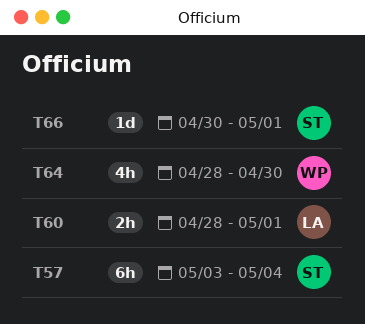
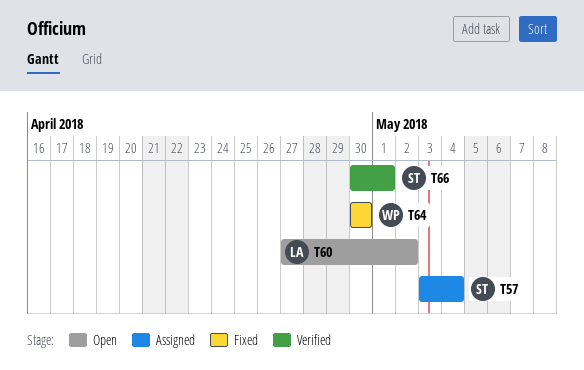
T60, start: Apr 28 -> Apr 27
T60, due: May 1 -> May 2
T64, start: Apr 28 -> Apr 30

